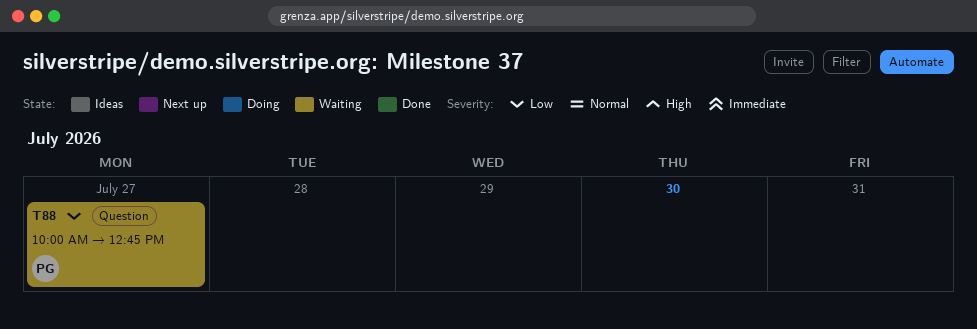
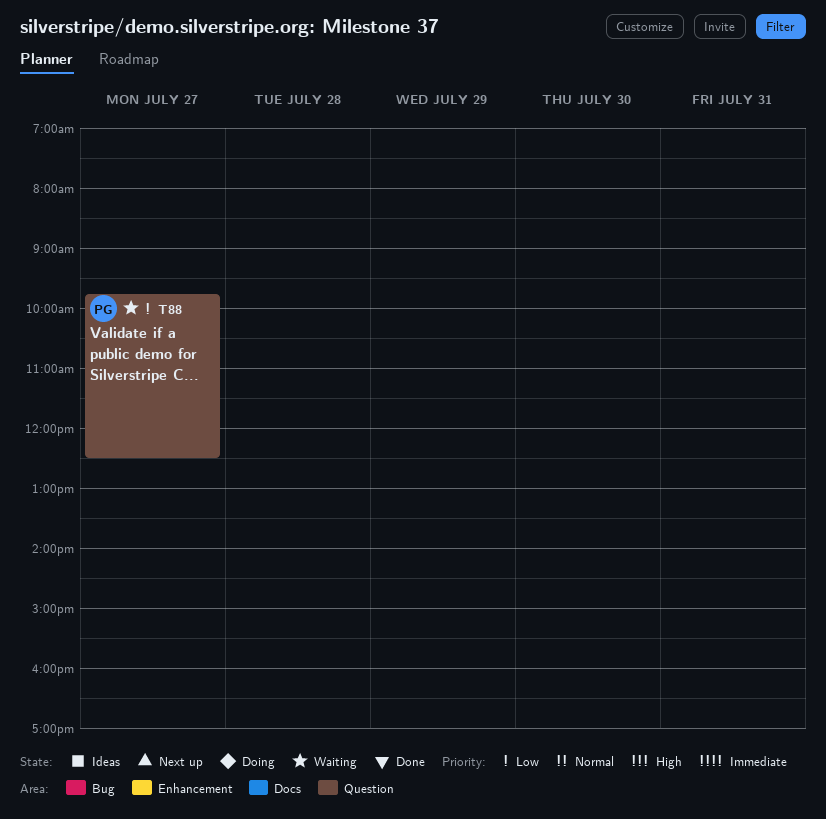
T88, begins: 10:00 -> 09:45
T88, ends: 12:45 -> 12:30

